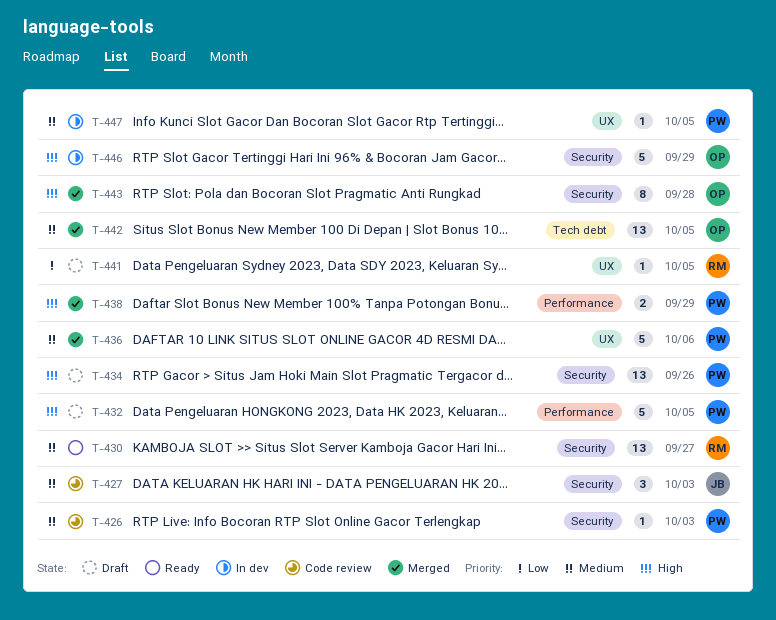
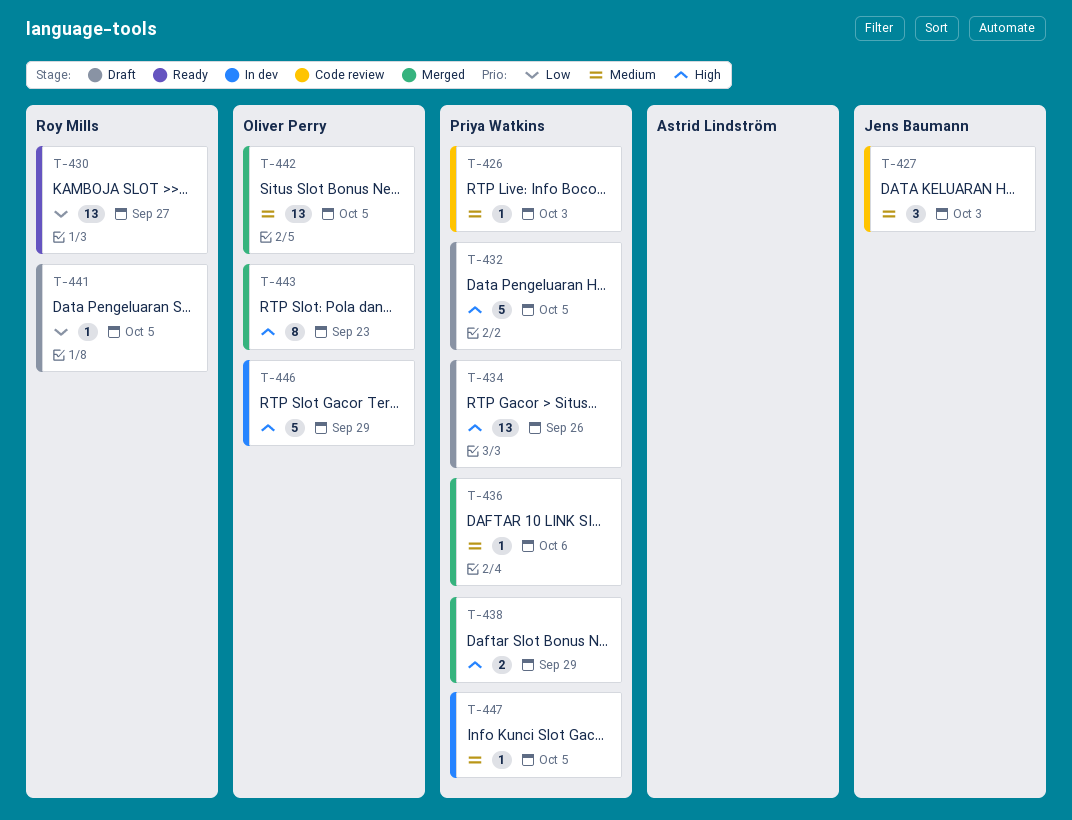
T-430, priority: Medium -> Low
T-436, estimate: 5 -> 1
T-443, due: Sep 28 -> Sep 23

